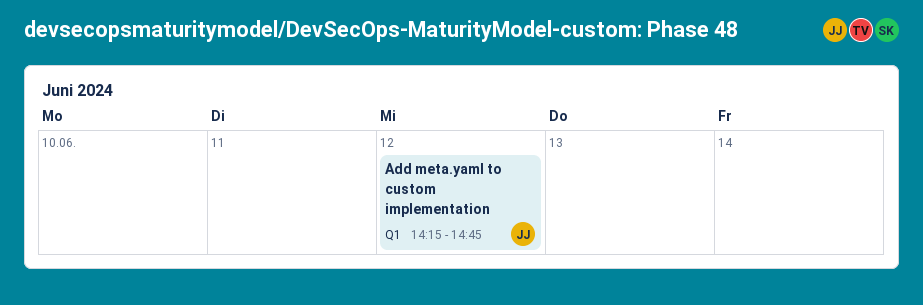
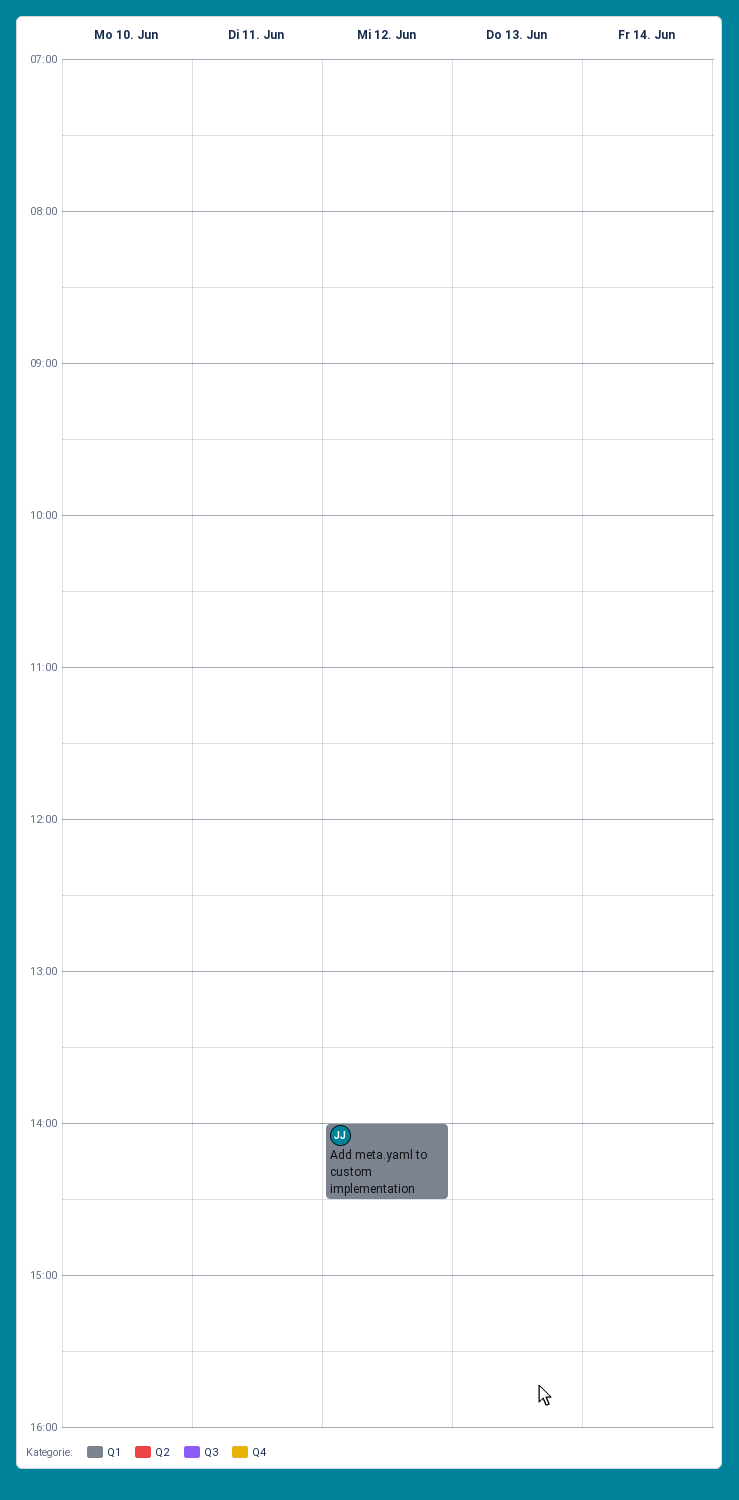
Add meta.yaml to custom implementation, begins: 14:15 -> 14:00
Add meta.yaml to custom implementation, ends: 14:45 -> 14:30

